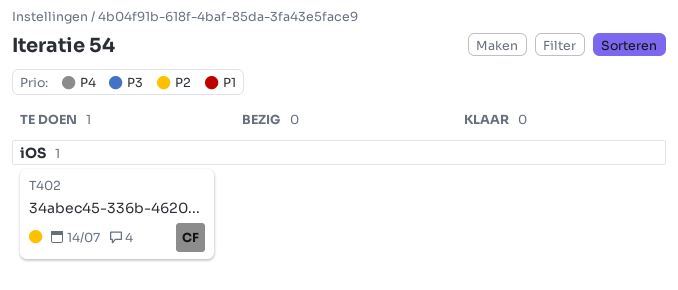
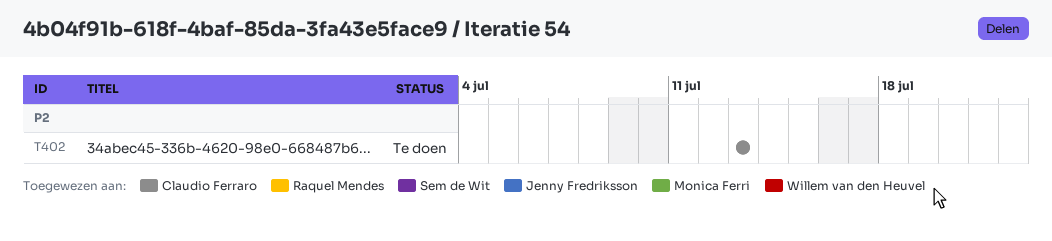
T402, due: Jul 14 -> Jul 13

